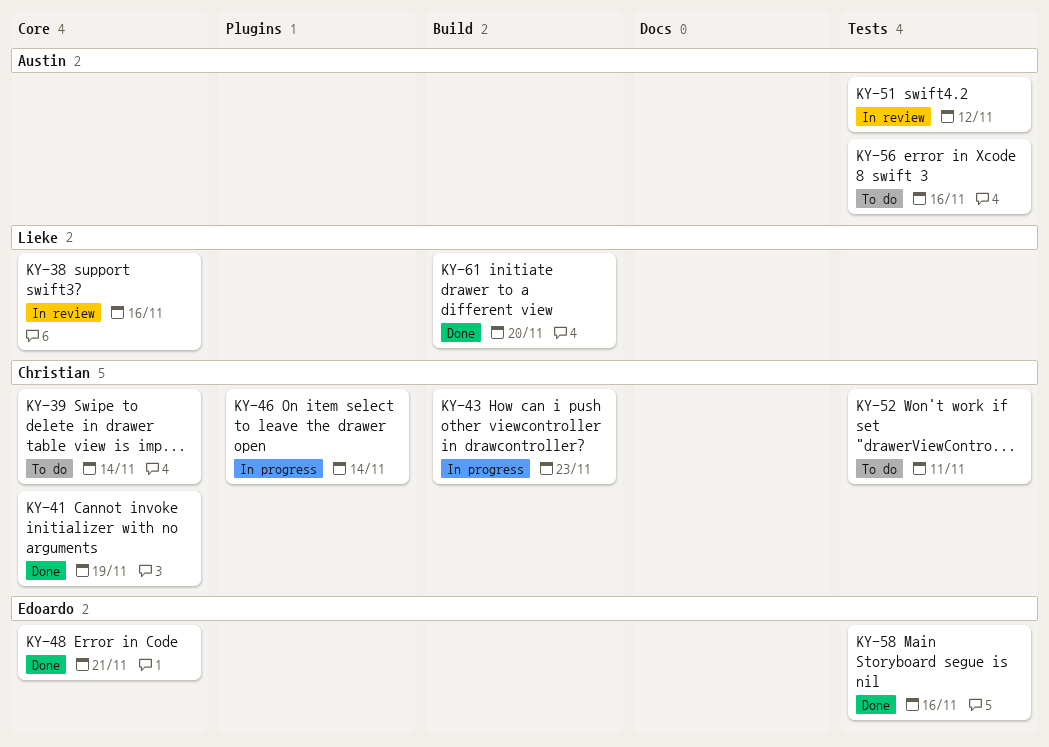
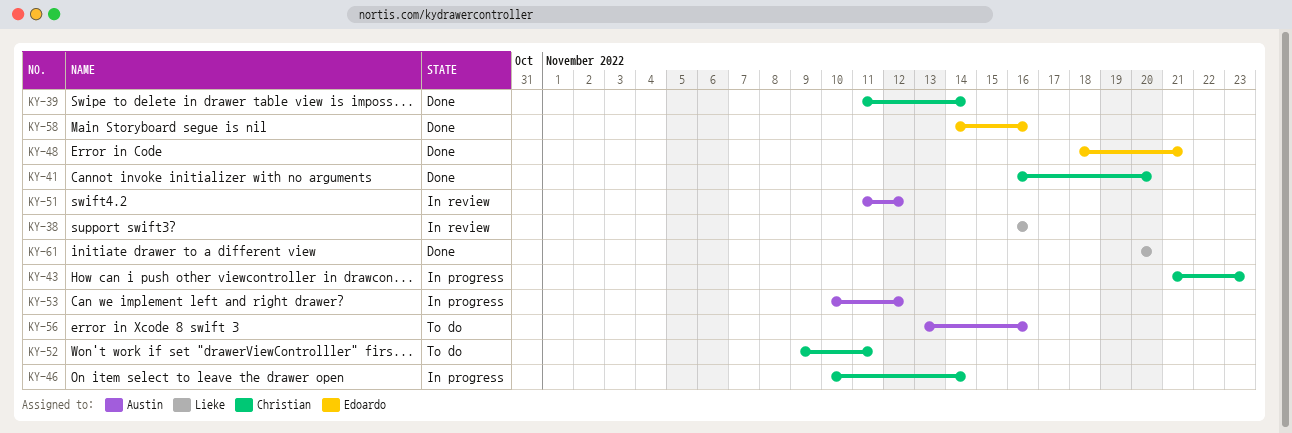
KY-39, status: To do -> Done
KY-41, due: Nov 19 -> Nov 20
KY-53: none -> present

